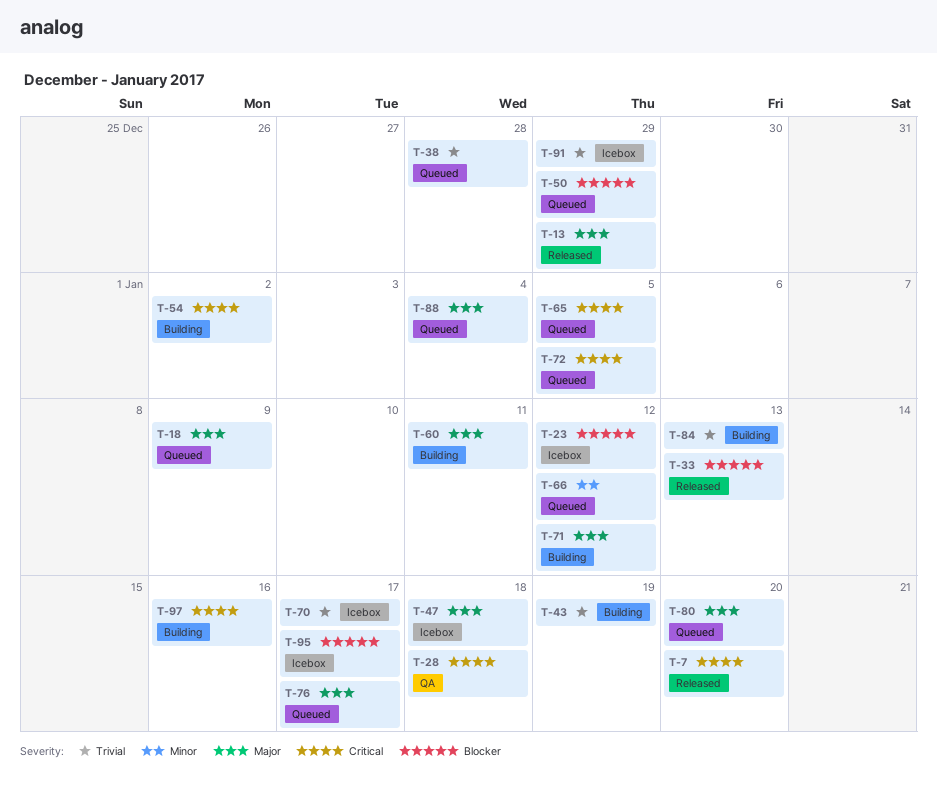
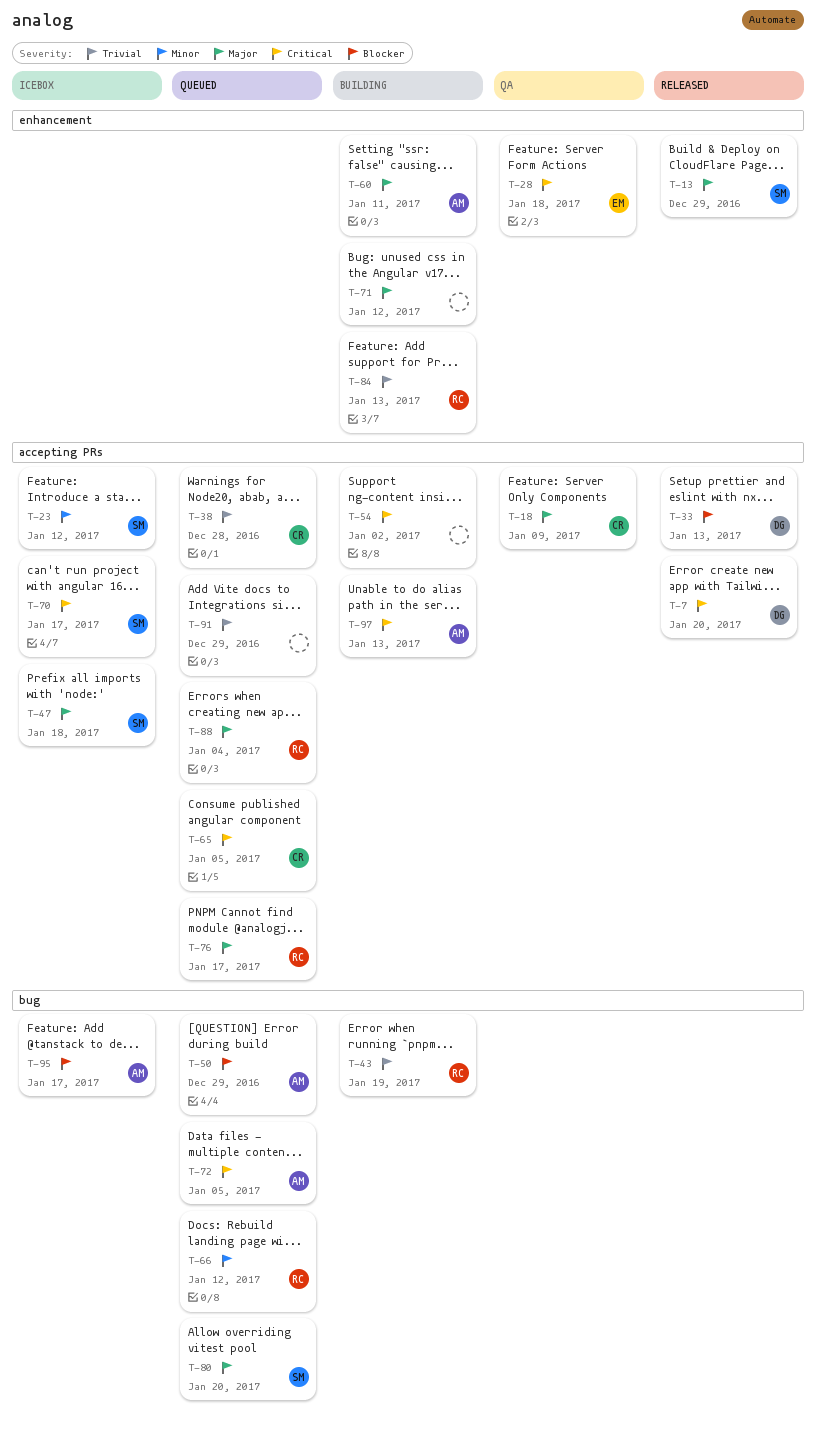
T-18, status: Queued -> QA
T-23, priority: Blocker -> Minor
T-70, priority: Trivial -> Critical
T-91, status: Icebox -> Queued
T-97, due: Jan 16 -> Jan 13

